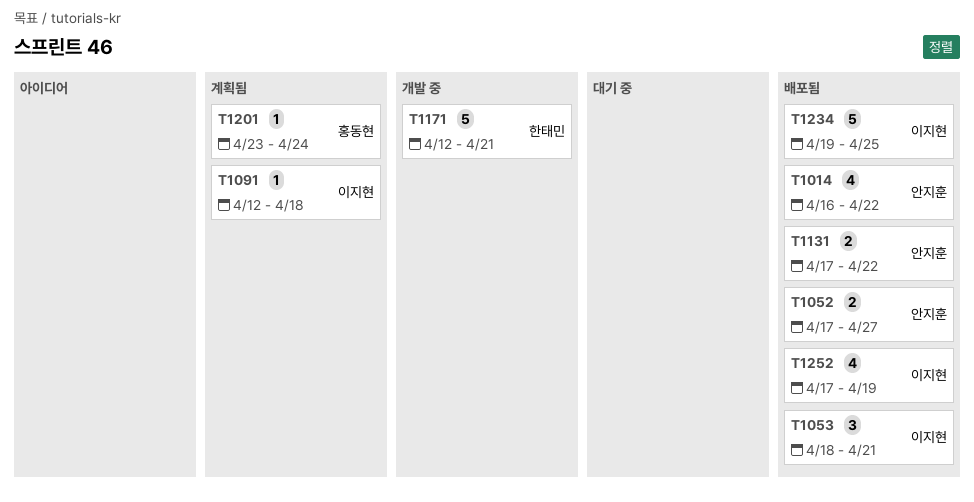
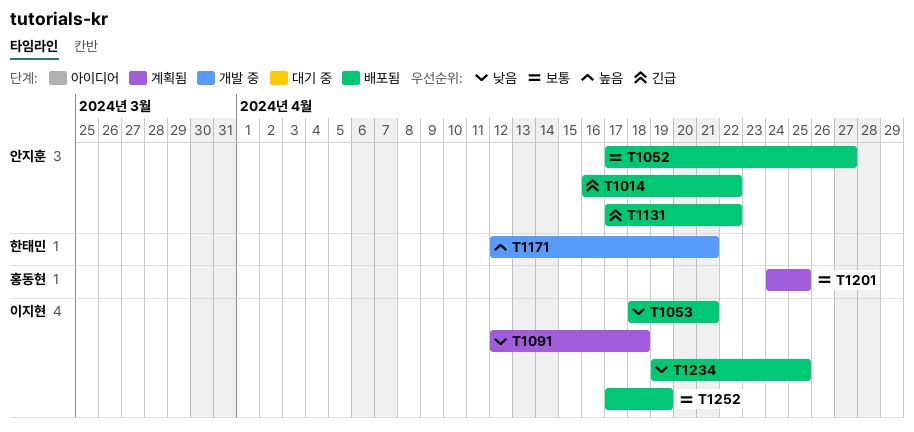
T1201, start: Apr 23 -> Apr 24
T1201, due: Apr 24 -> Apr 25

